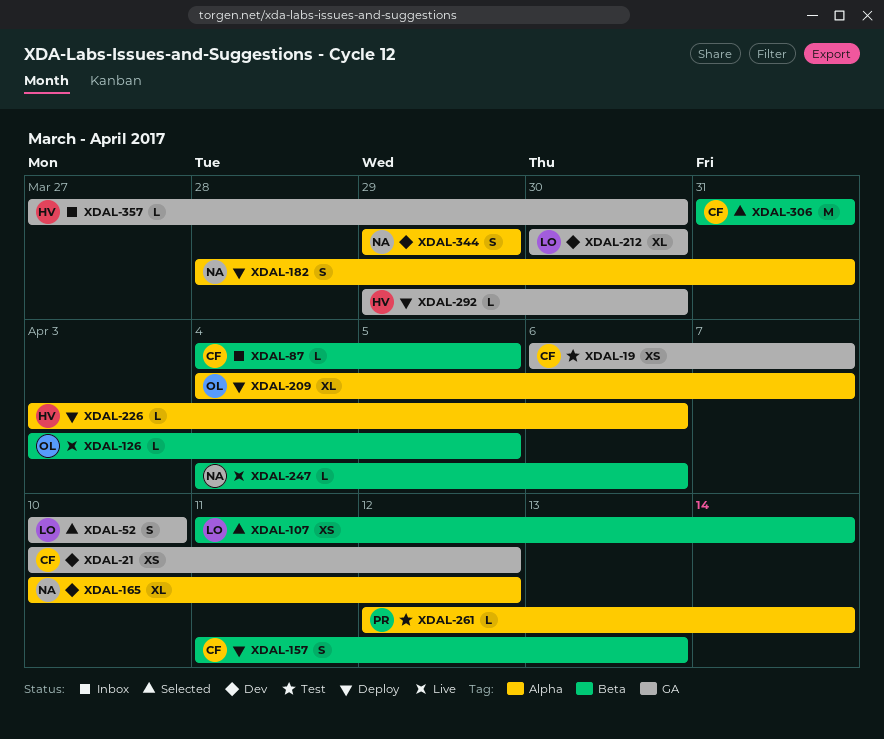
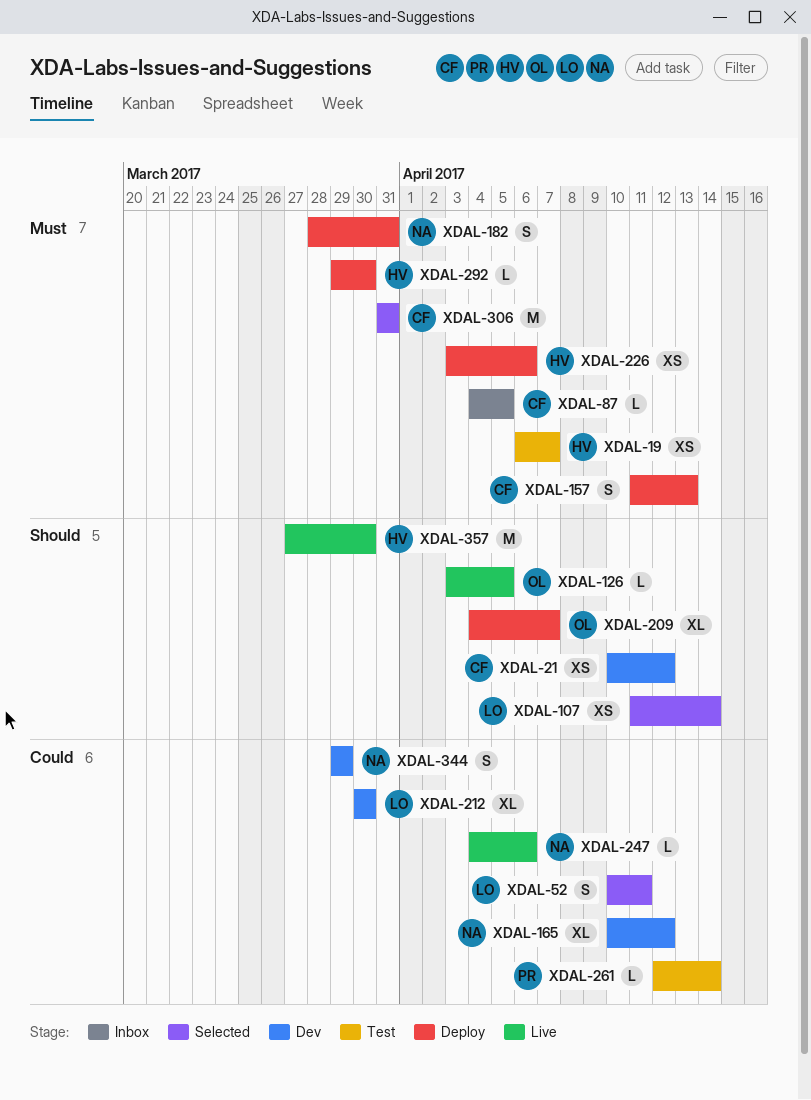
XDAL-19, owner: CF -> HV
XDAL-52, due: Apr 10 -> Apr 11
XDAL-226, estimate: L -> XS
XDAL-357, status: Inbox -> Live
XDAL-357, estimate: L -> M

